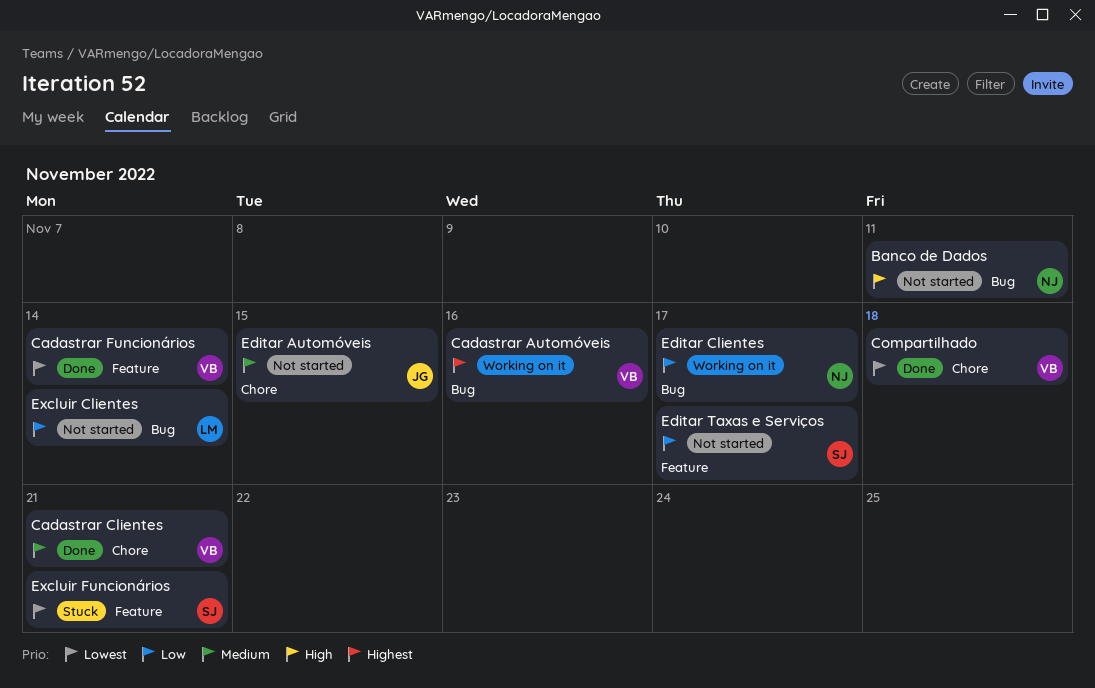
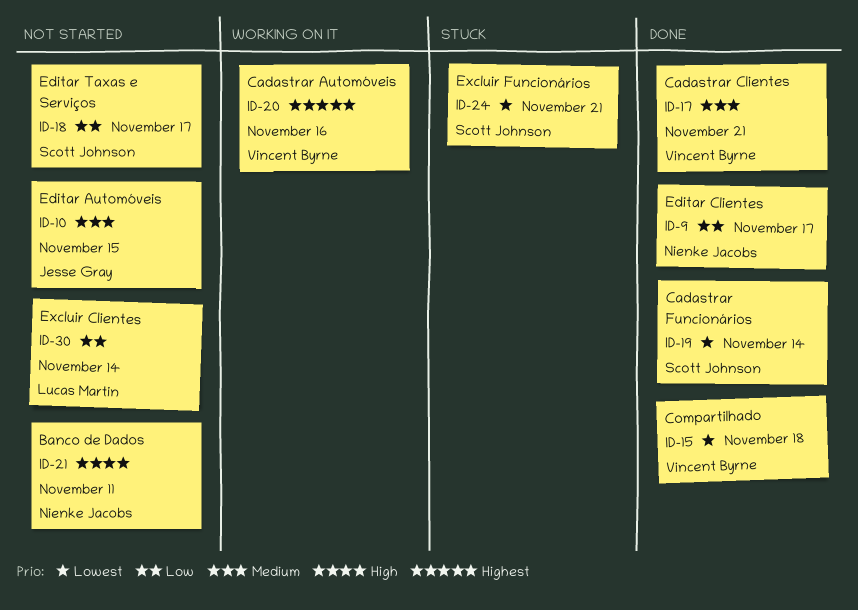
Cadastrar Funcionários, owner: Vincent Byrne -> Scott Johnson
Editar Clientes, status: Working on it -> Done

